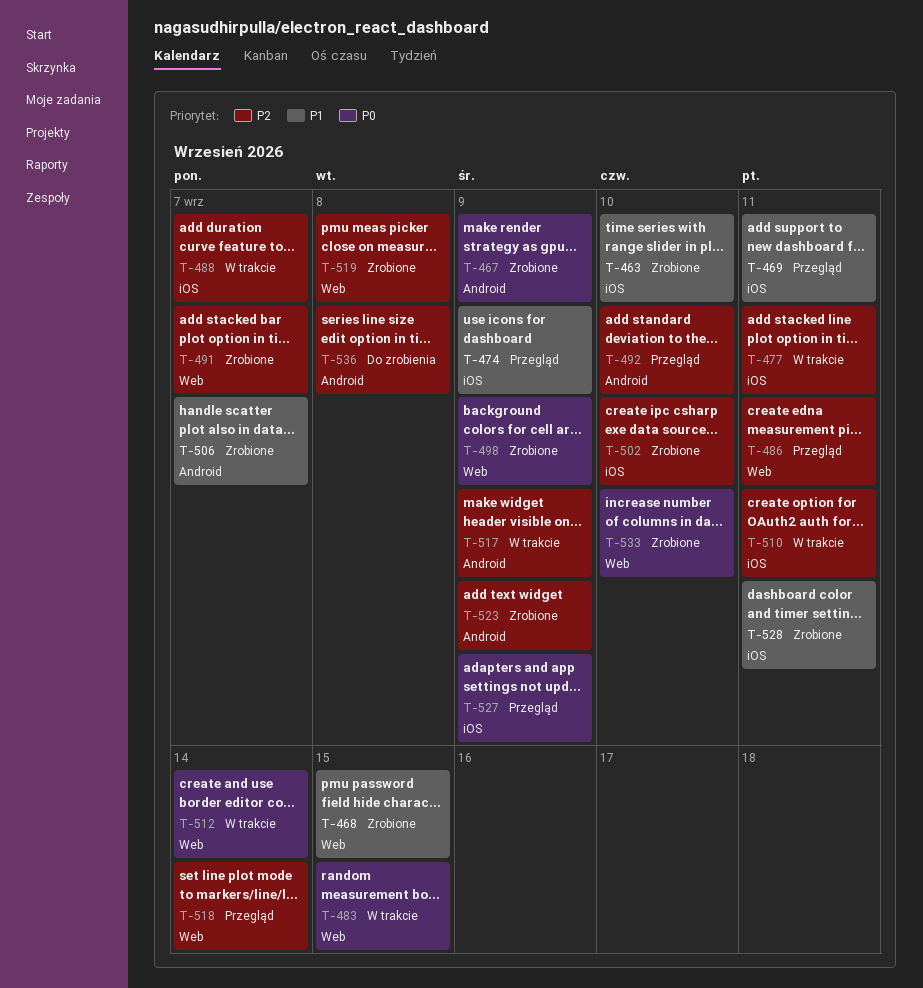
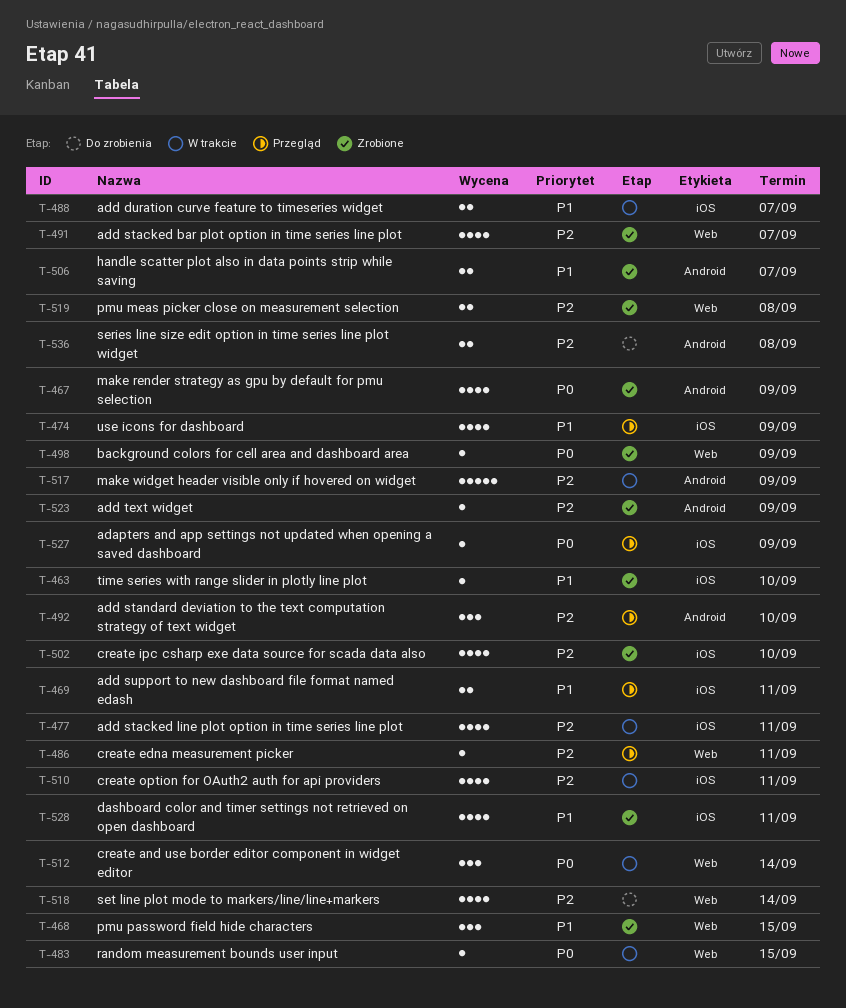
T-488, priority: P2 -> P1
T-518, status: Przegląd -> Do zrobienia
T-533: present -> none

